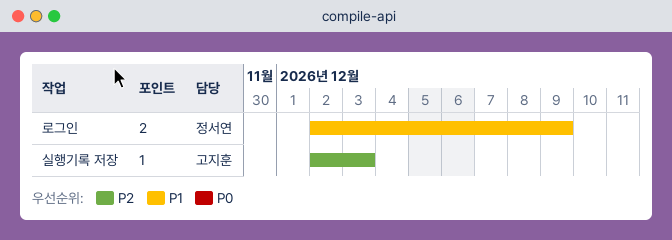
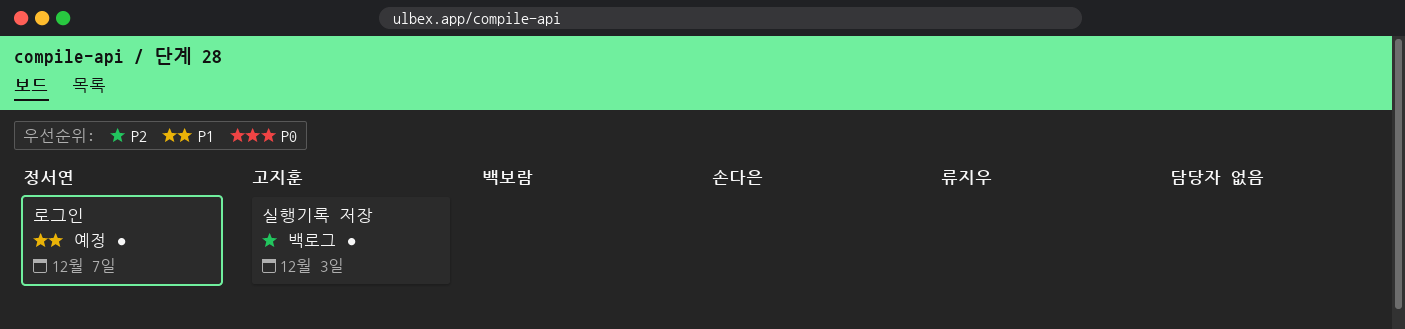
로그인, estimate: 2 -> 1
로그인, due: Dec 9 -> Dec 7

